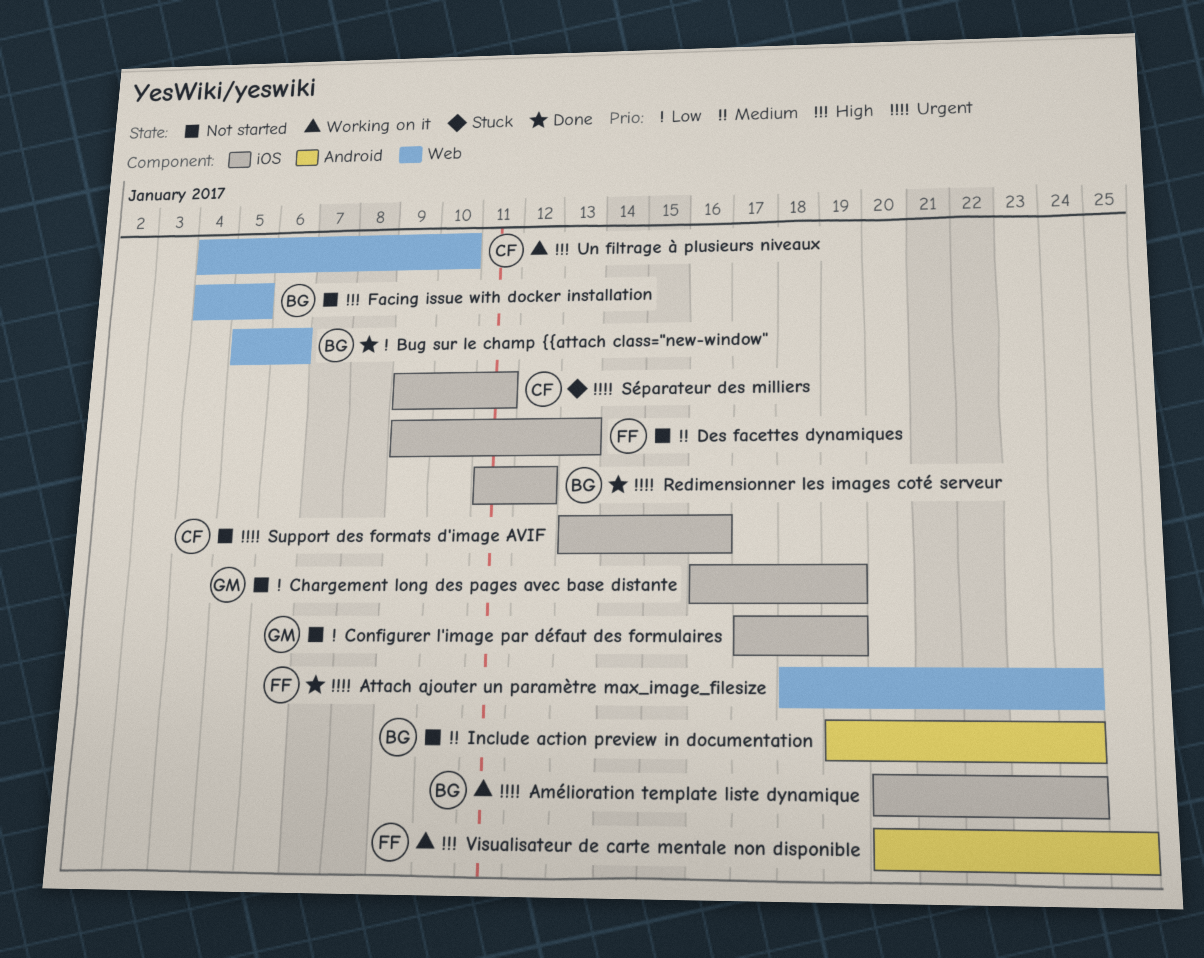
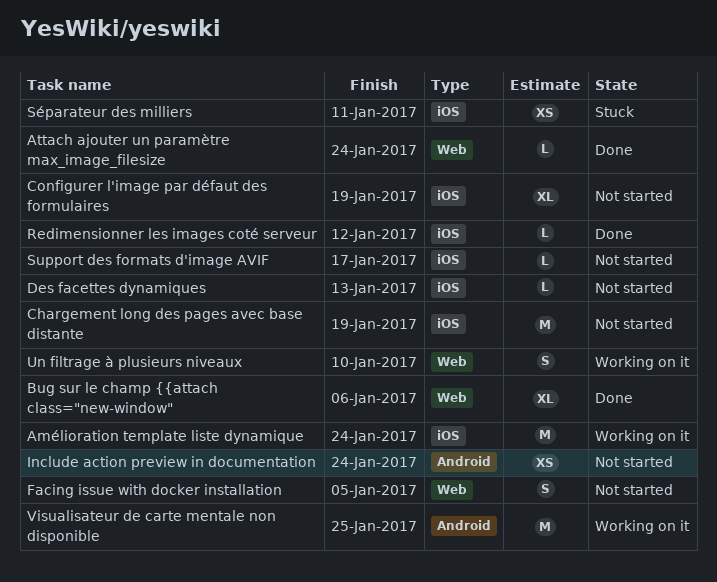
Support des formats d'image AVIF, due: Jan 16 -> Jan 17

